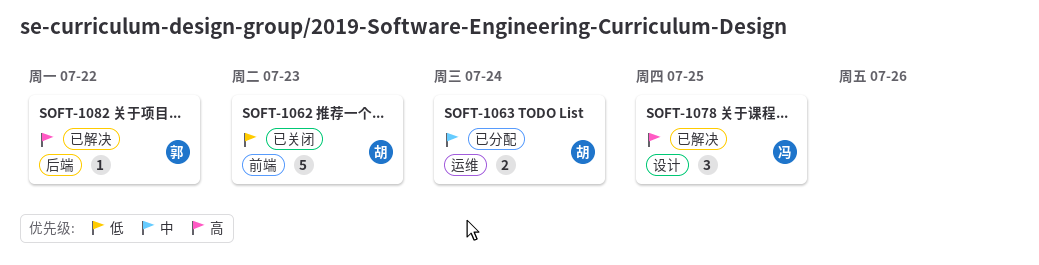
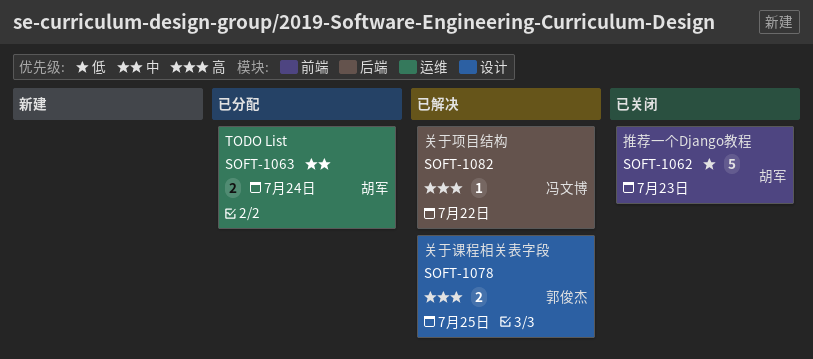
SOFT-1078, owner: 冯文博 -> 郭俊杰
SOFT-1078, estimate: 3 -> 2
SOFT-1082, owner: 郭俊杰 -> 冯文博

